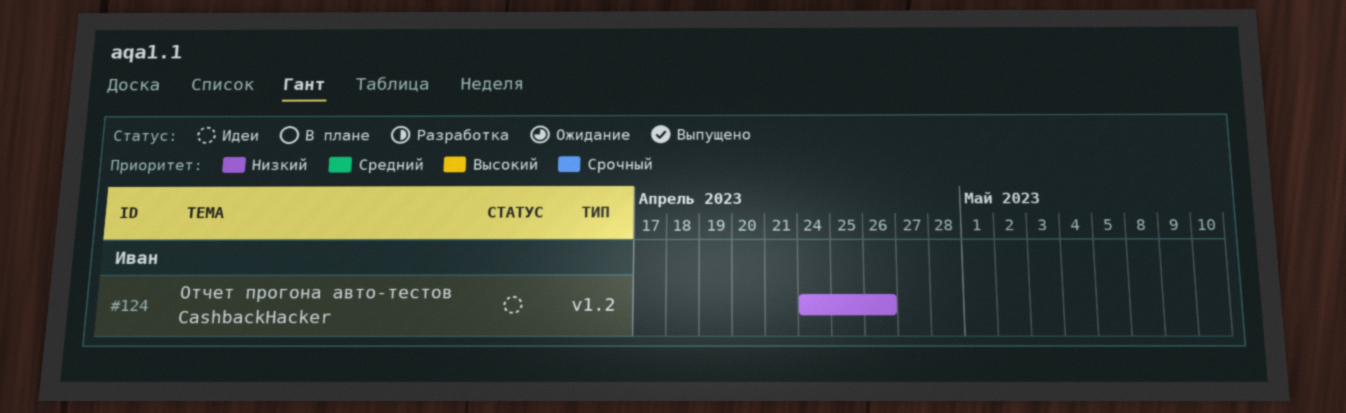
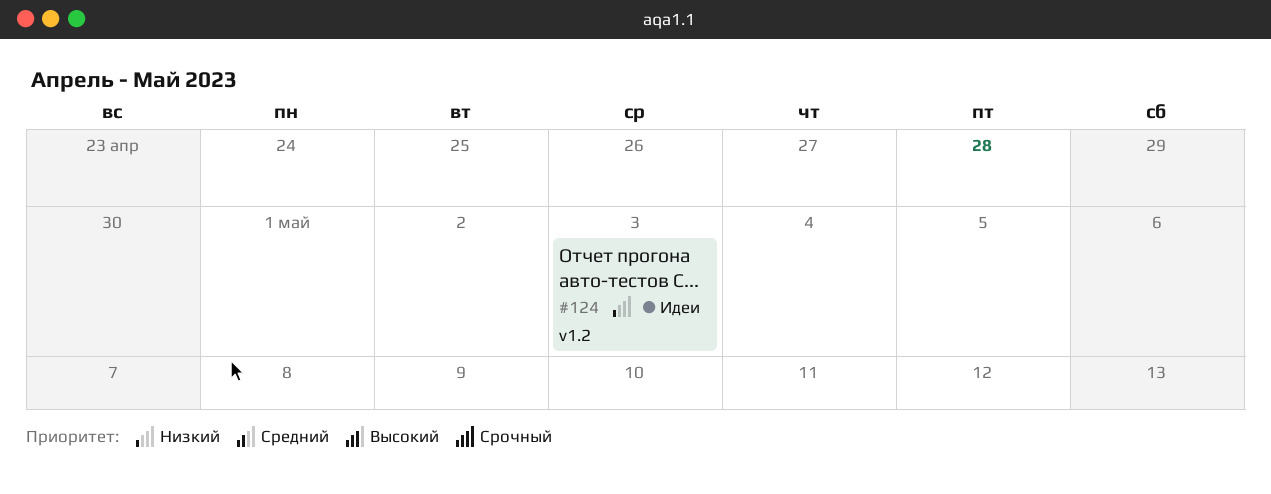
#124, due: Apr 26 -> May 3

